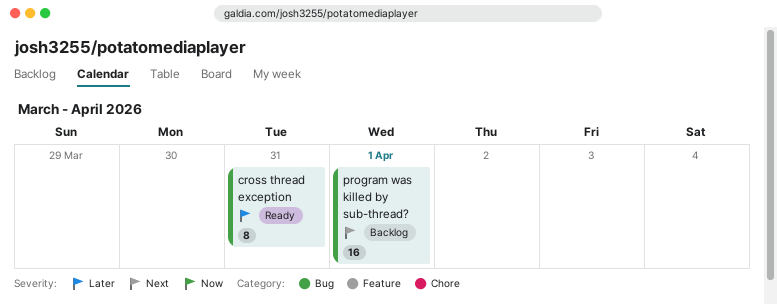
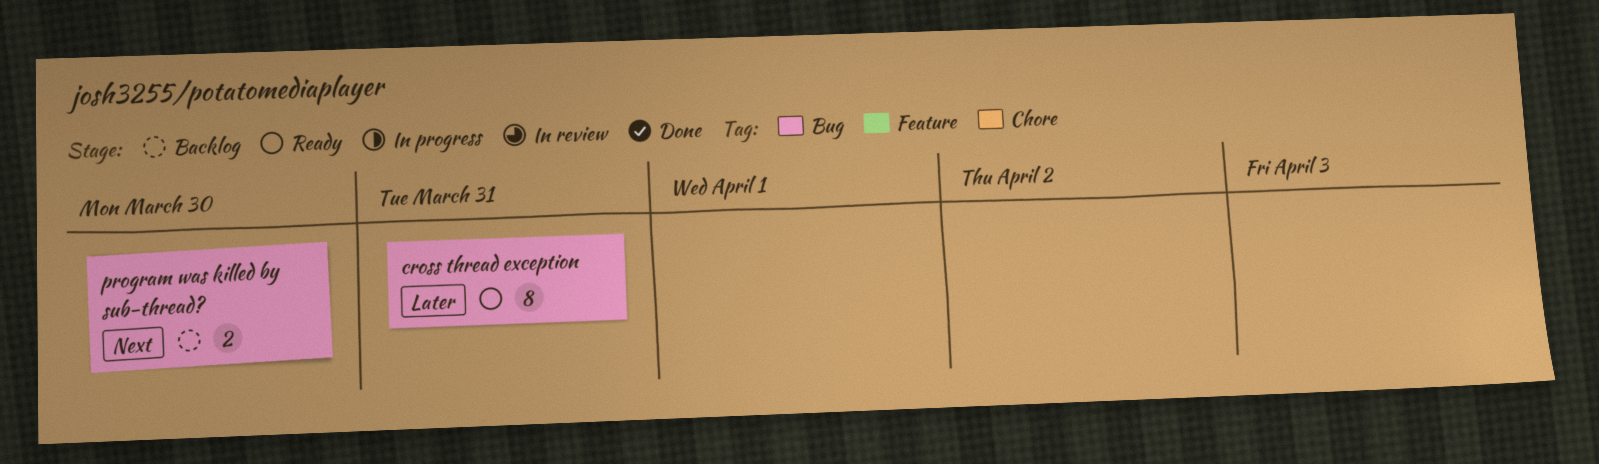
program was killed by sub-thread?, estimate: 16 -> 2
program was killed by sub-thread?, due: Apr 1 -> Mar 30

